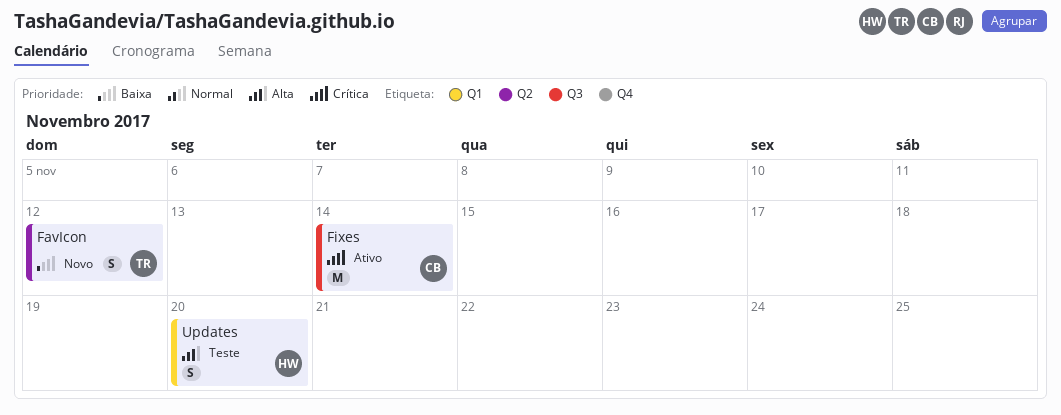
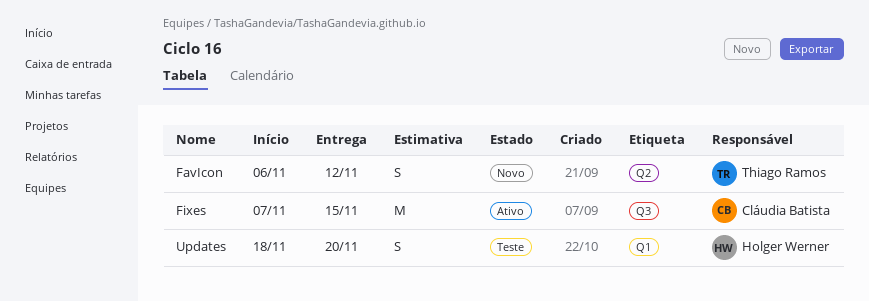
Fixes, due: Nov 14 -> Nov 15

